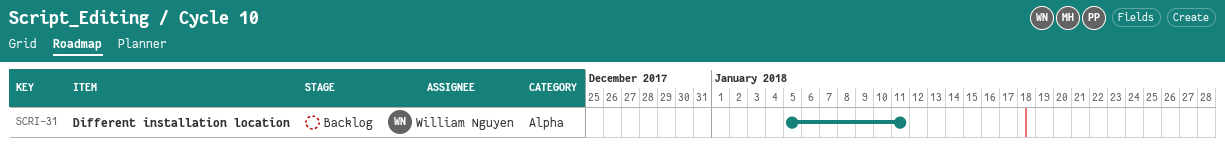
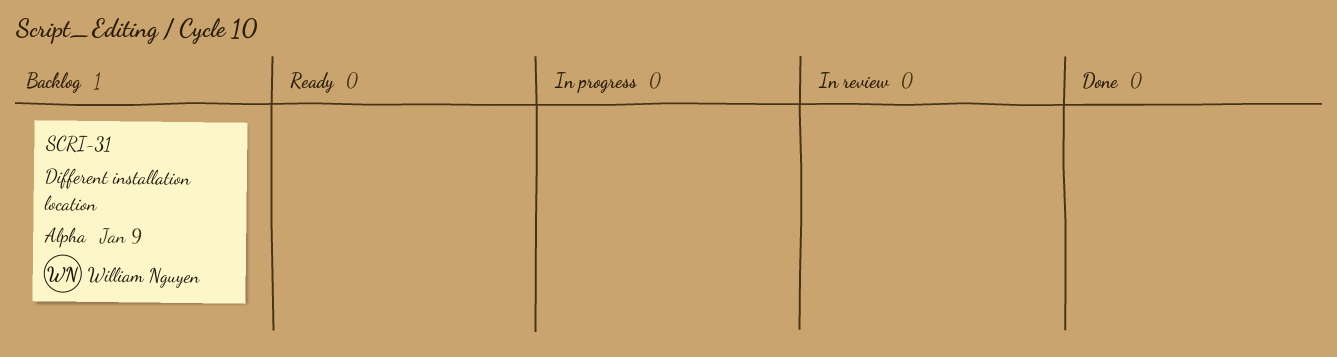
SCRI-31, due: Jan 11 -> Jan 9

